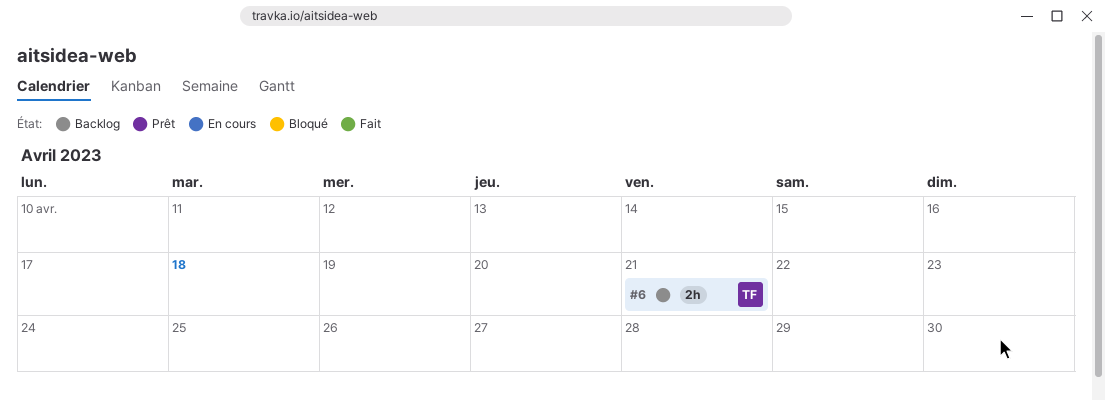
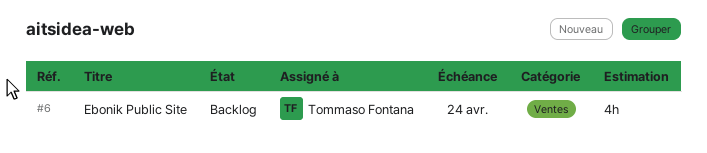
#6, estimate: 2h -> 4h
#6, due: Apr 21 -> Apr 24

